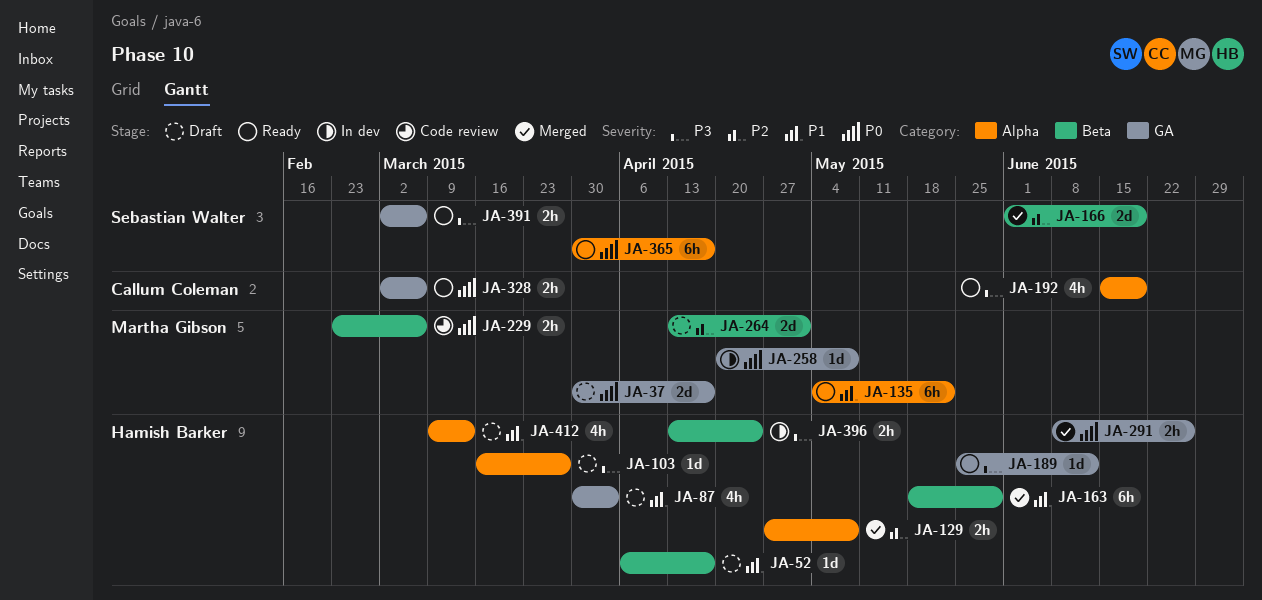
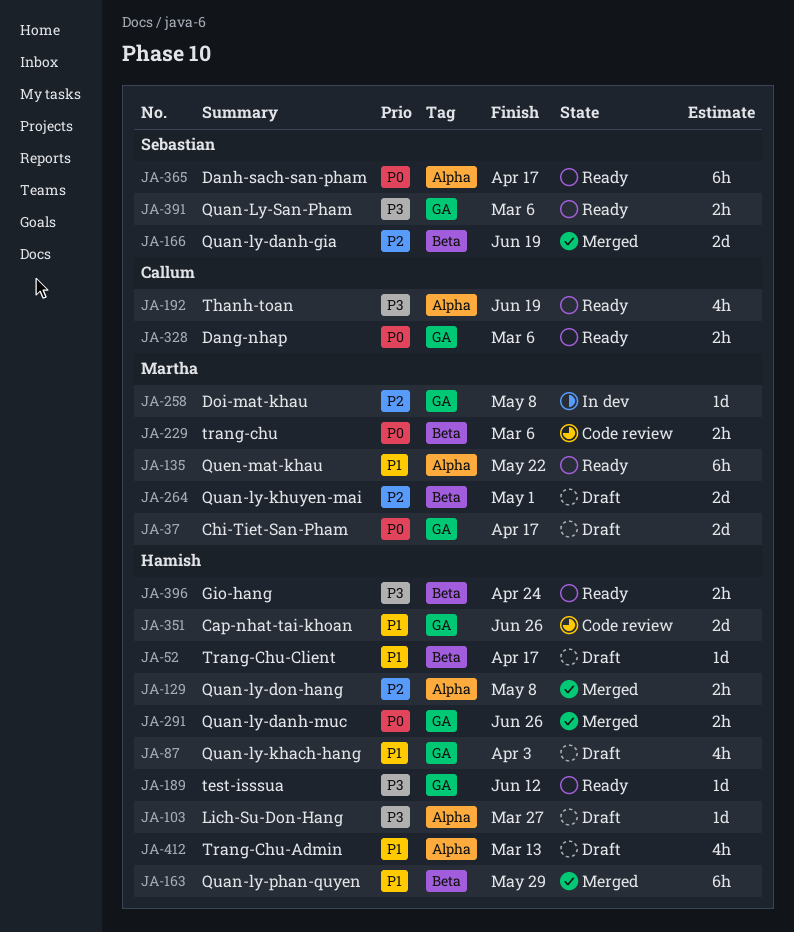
JA-258, priority: P0 -> P2
JA-351: none -> present
JA-396, status: In dev -> Ready

